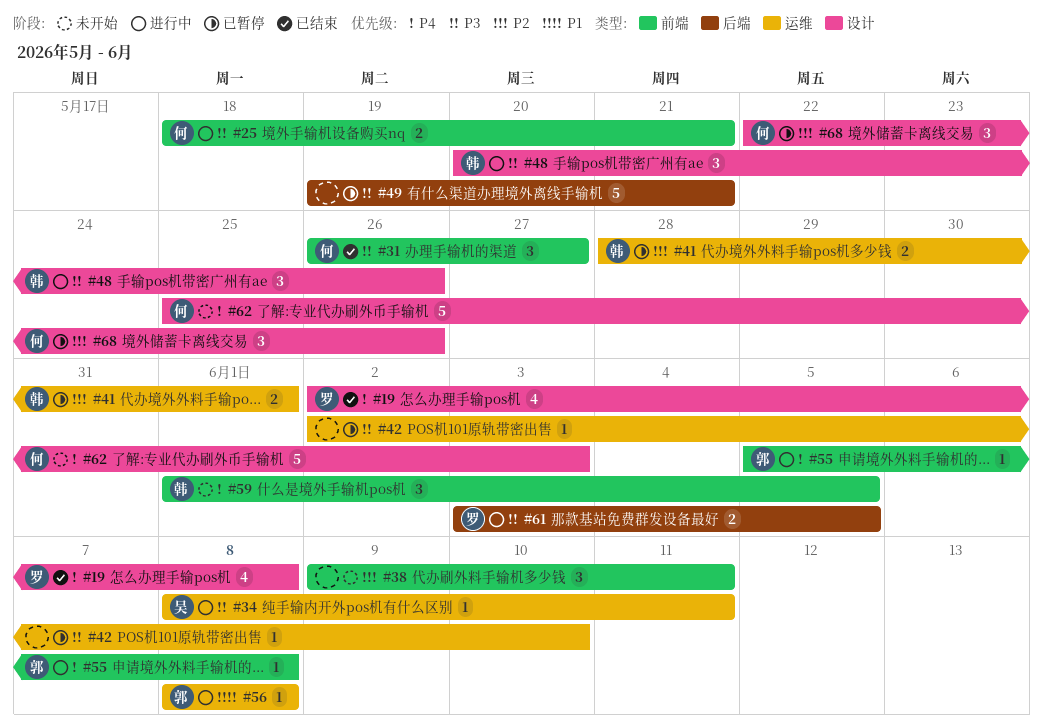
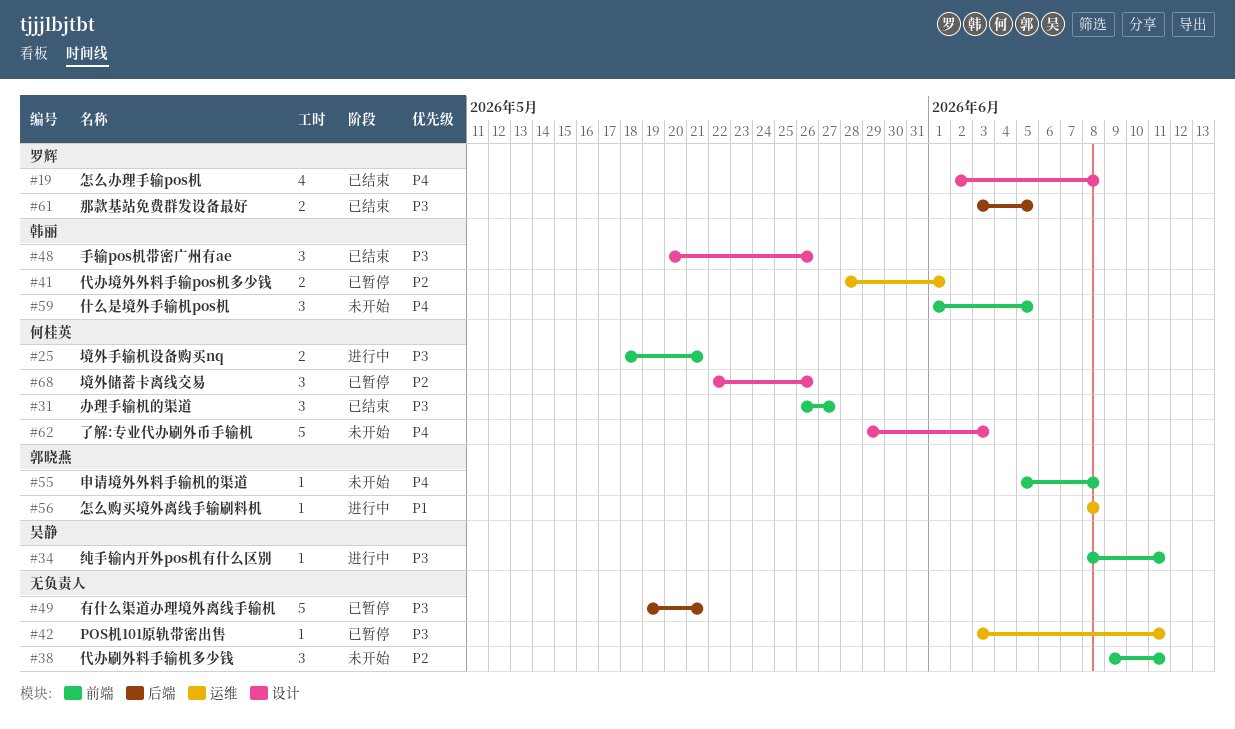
#34, label: 运维 -> 前端
#42, start: Jun 2 -> Jun 3
#42, due: Jun 10 -> Jun 11
#48, status: 进行中 -> 已结束
#55, status: 进行中 -> 未开始
#61, status: 进行中 -> 已结束
#62, start: May 25 -> May 29

